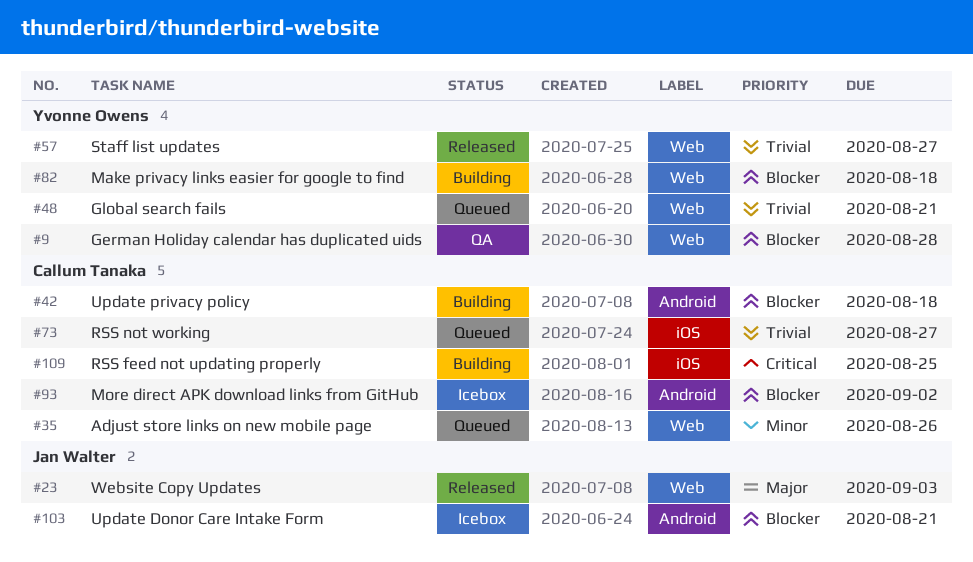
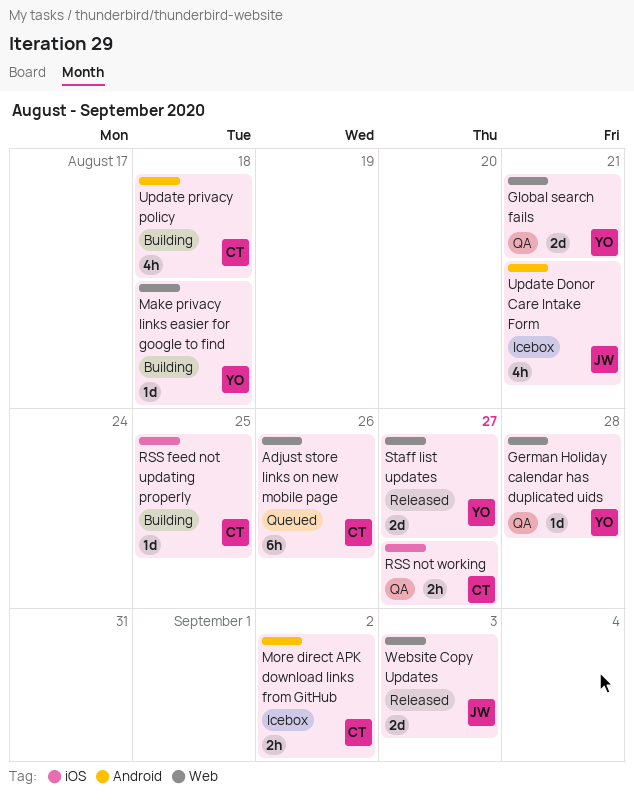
Global search fails, status: Queued -> QA
RSS not working, status: Queued -> QA

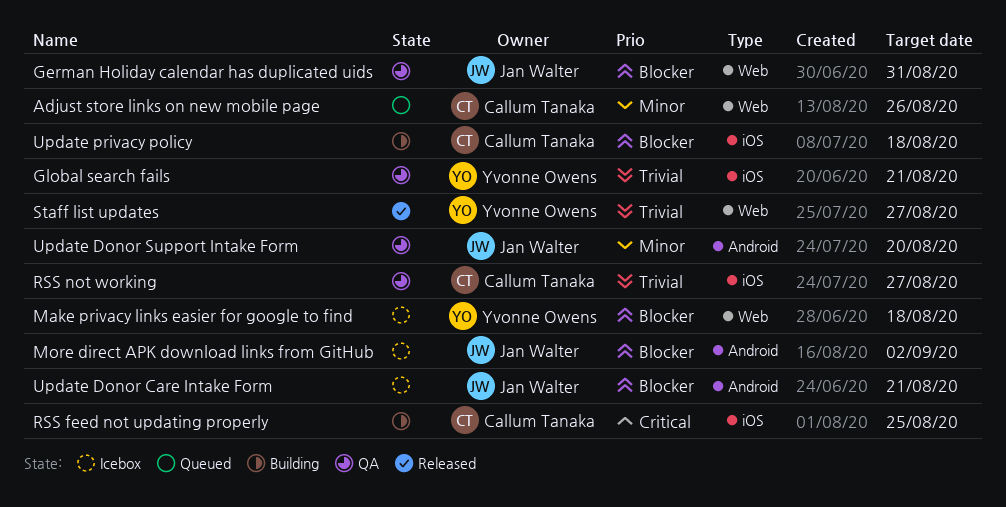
German Holiday calendar has duplicated uids, owner: Yvonne Owens -> Jan Walter
German Holiday calendar has duplicated uids, due: Aug 28 -> Aug 31
Global search fails, label: Web -> iOS
Make privacy links easier for google to find, status: Building -> Icebox
More direct APK download links from GitHub, owner: Callum Tanaka -> Jan Walter
Update Donor Support Intake Form: none -> present
Update privacy policy, label: Android -> iOS
Website Copy Updates: present -> none

